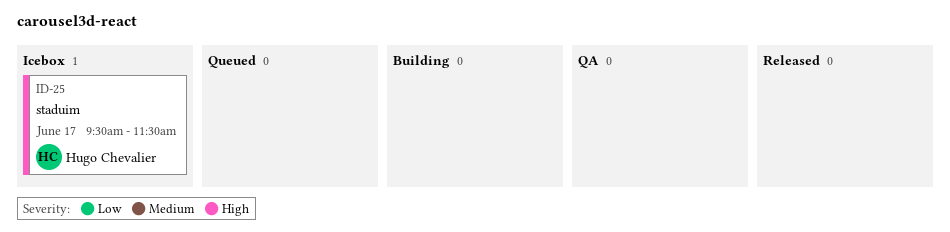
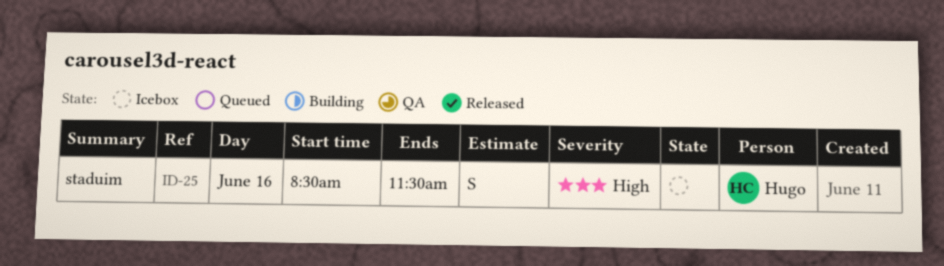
ID-25, day: Jun 17 -> Jun 16
ID-25, begins: 09:30 -> 08:30

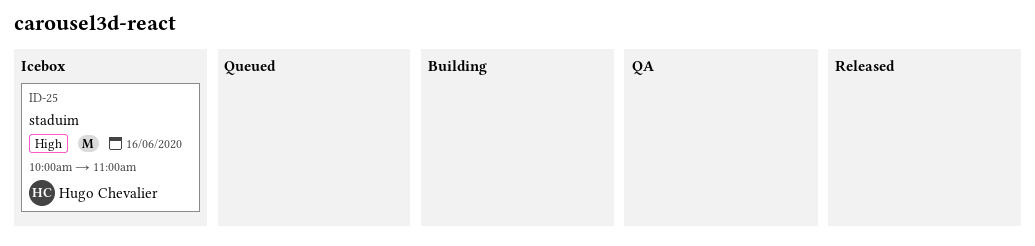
ID-25, estimate: S -> M
ID-25, begins: 08:30 -> 10:00
ID-25, ends: 11:30 -> 11:00

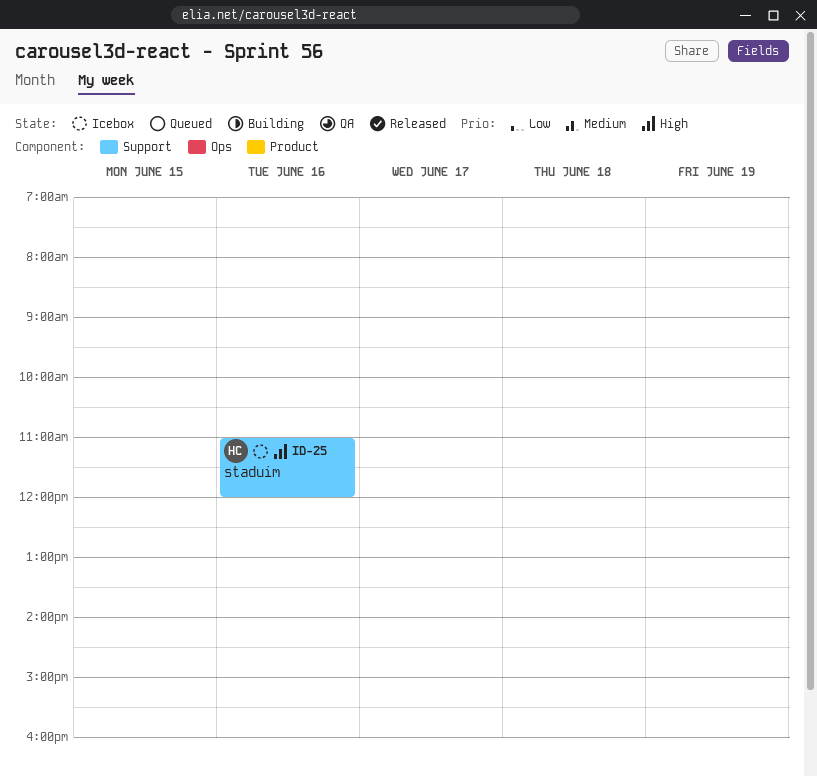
ID-25, begins: 10:00 -> 11:00
ID-25, ends: 11:00 -> 12:00

